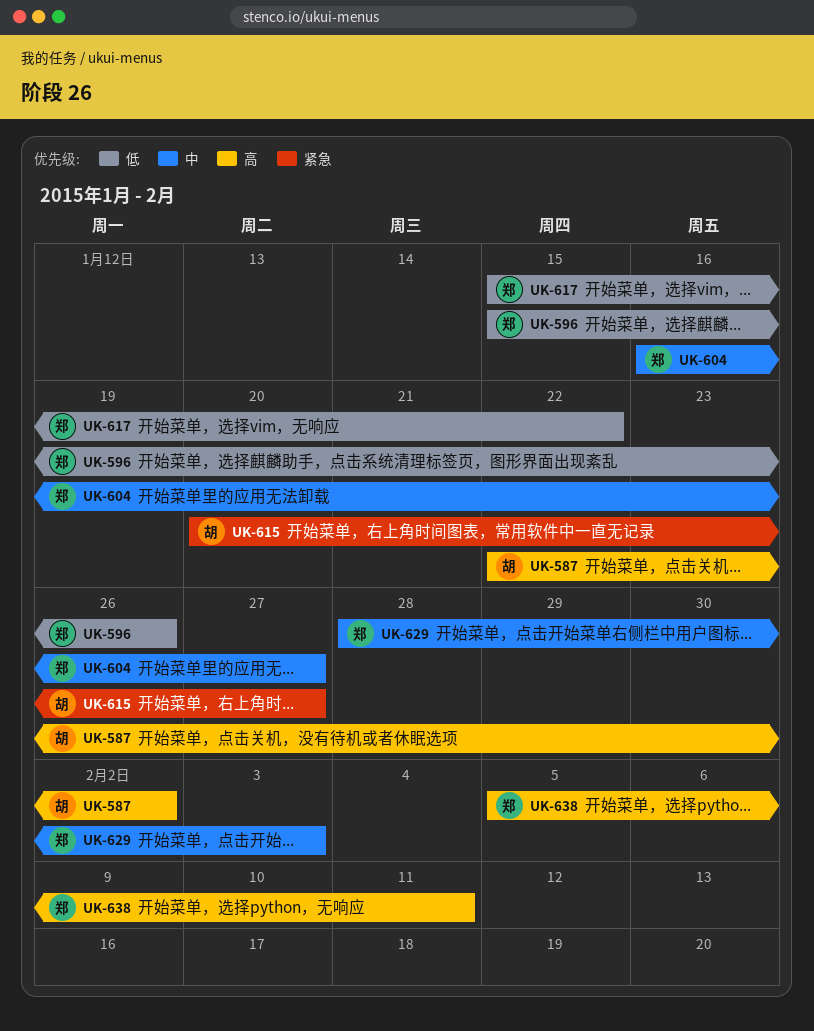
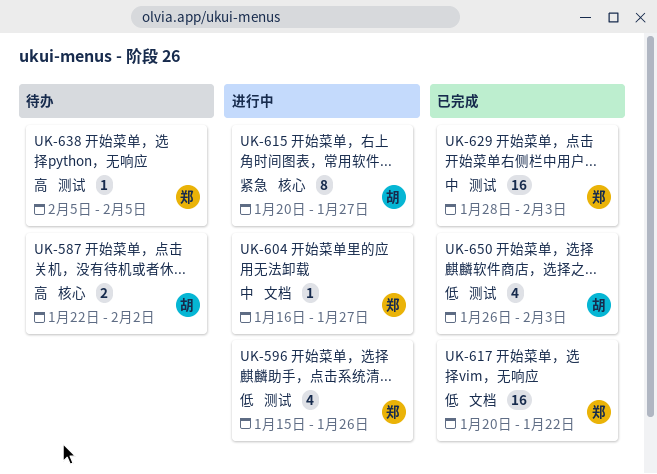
UK-617, start: Jan 15 -> Jan 20
UK-638, due: Feb 11 -> Feb 5
UK-650: none -> present

